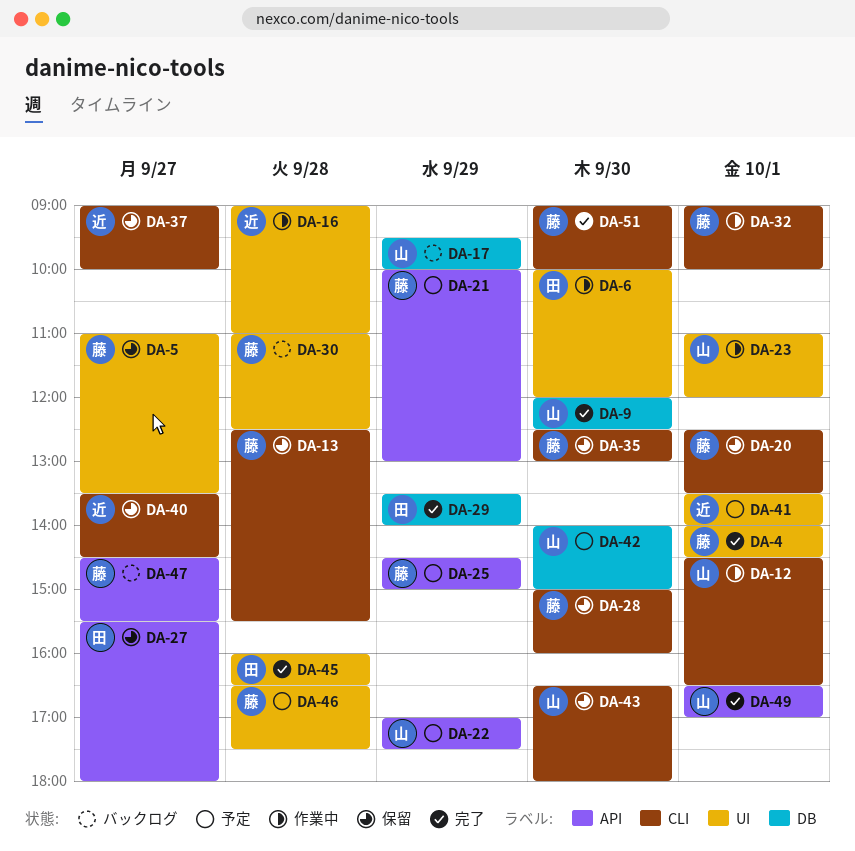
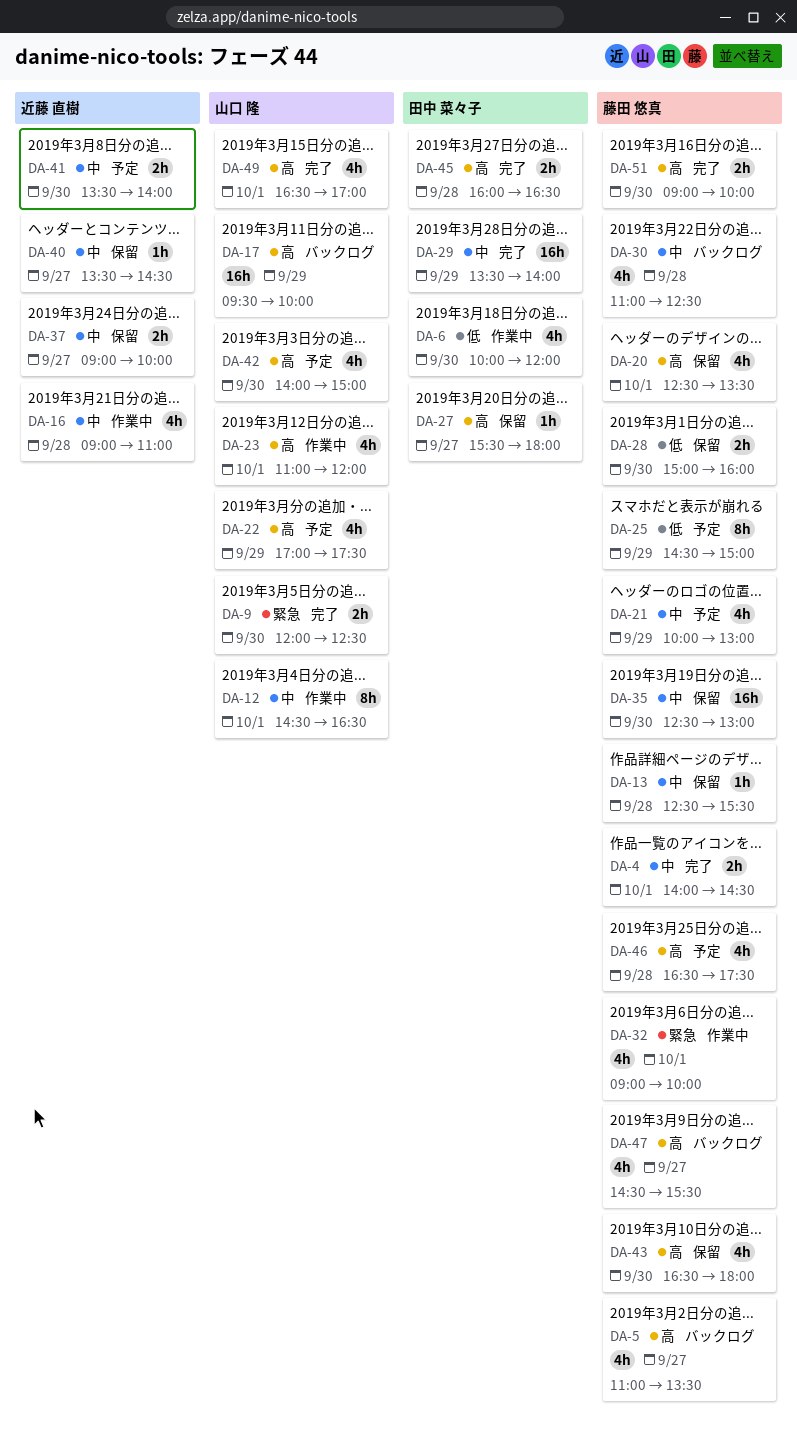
DA-5, status: 保留 -> バックログ
DA-41, day: Oct 1 -> Sep 30
DA-43, owner: 山口 隆 -> 藤田 悠真

